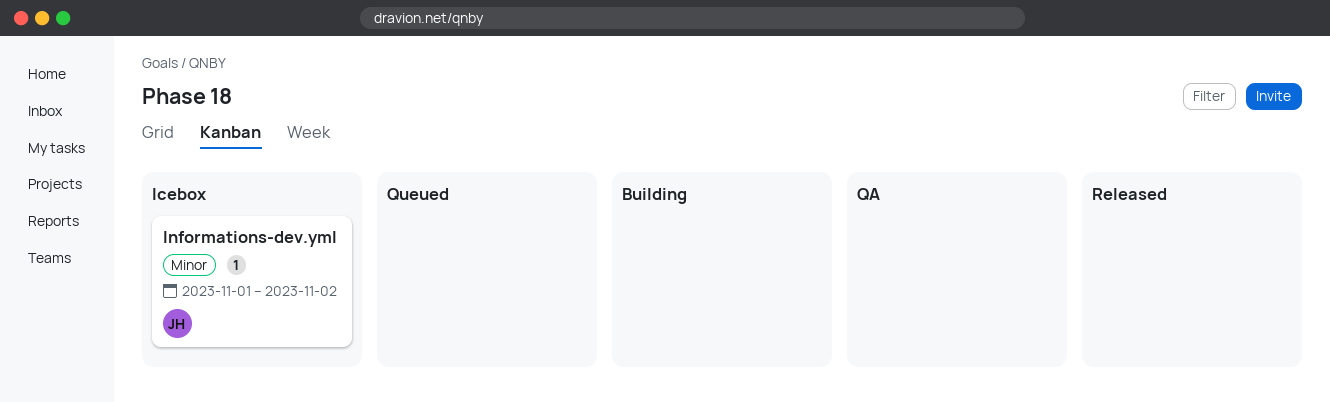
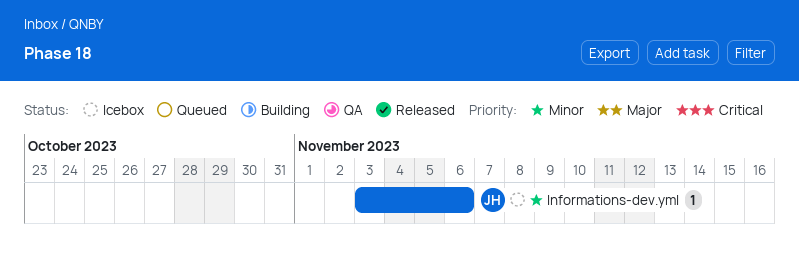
Informations-dev.yml, start: Nov 1 -> Nov 3
Informations-dev.yml, due: Nov 2 -> Nov 6

